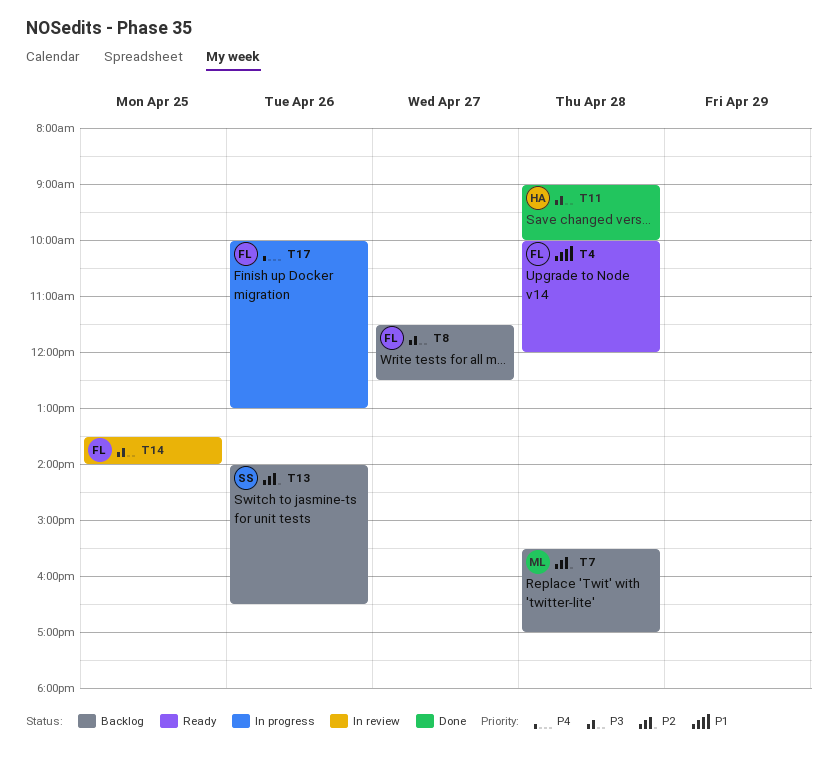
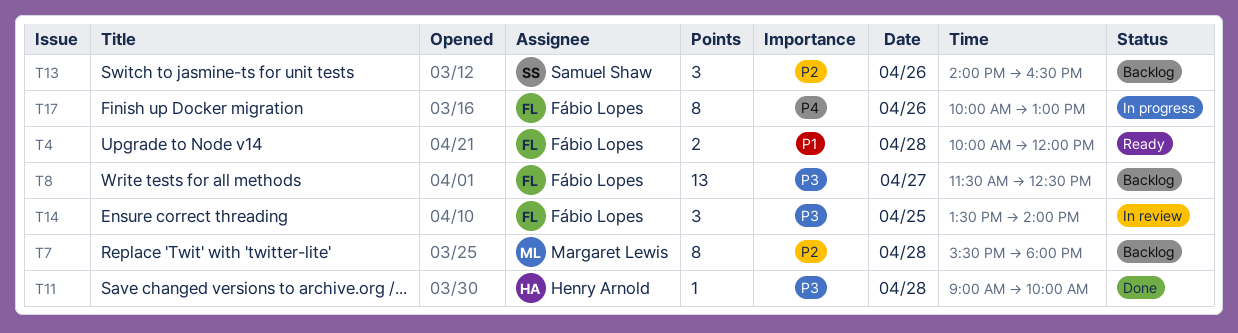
T7, ends: 17:00 -> 18:00

